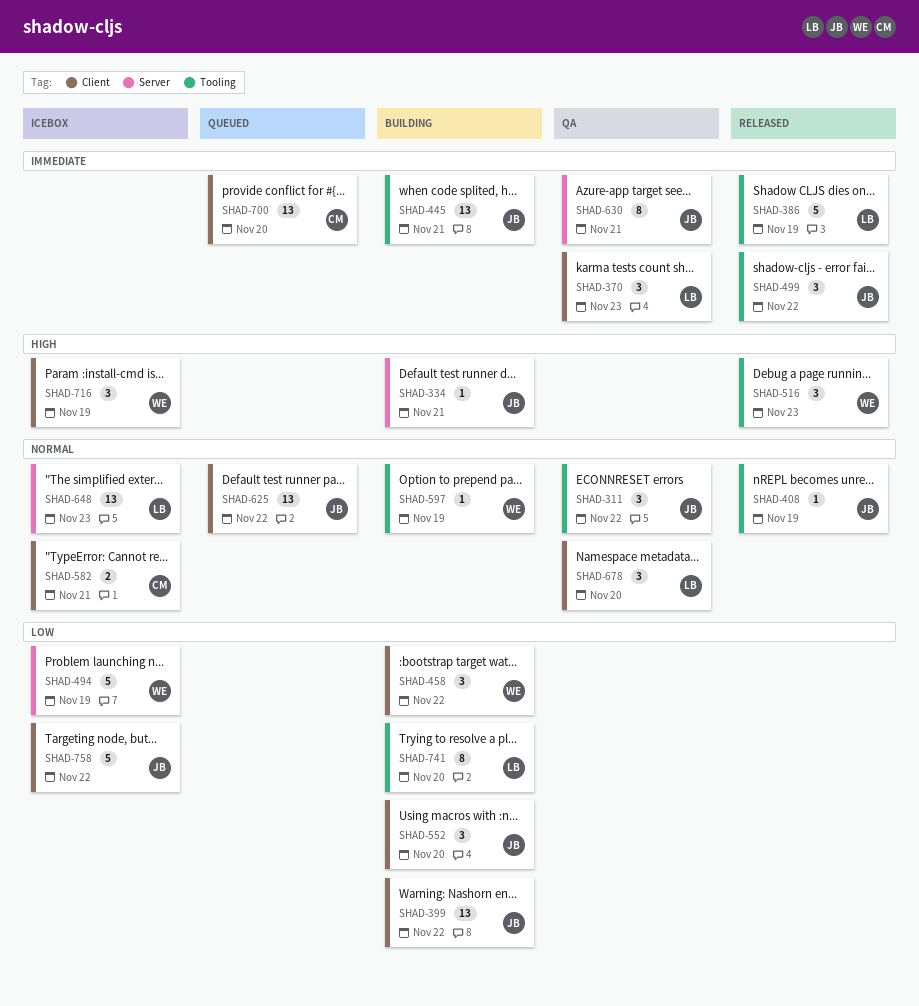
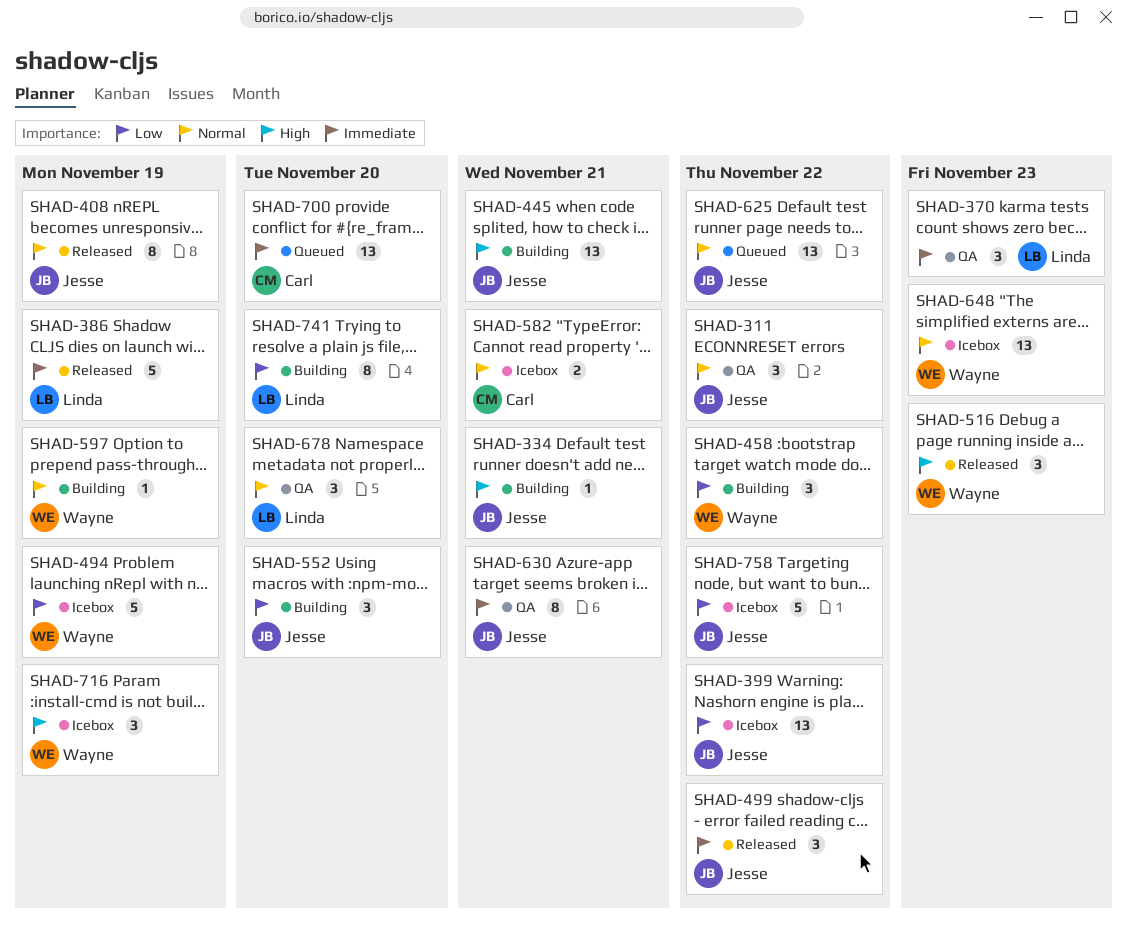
SHAD-399, status: Building -> Icebox
SHAD-408, estimate: 1 -> 8
SHAD-445, priority: Immediate -> High
SHAD-648, owner: Linda -> Wayne

